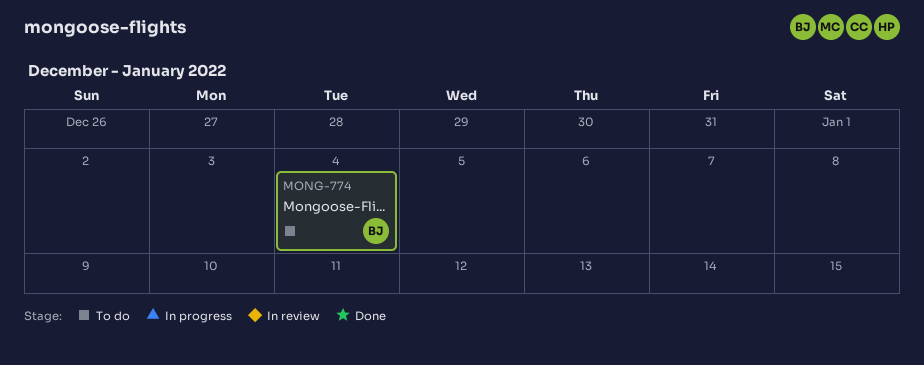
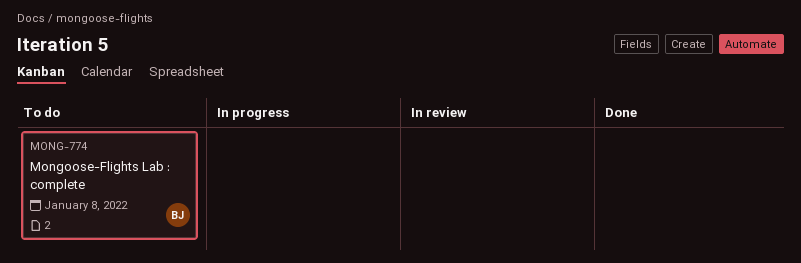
MONG-774, due: Jan 4 -> Jan 8

